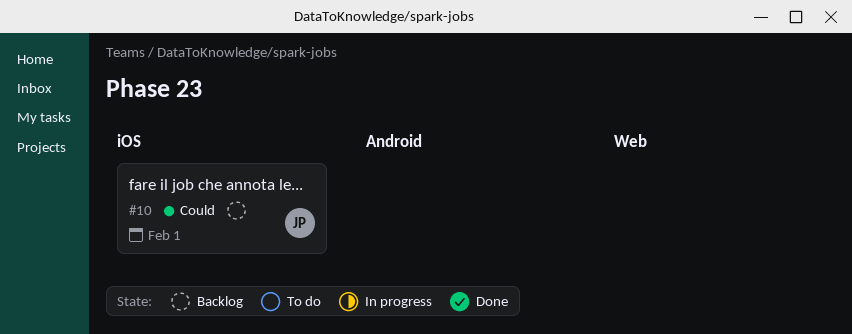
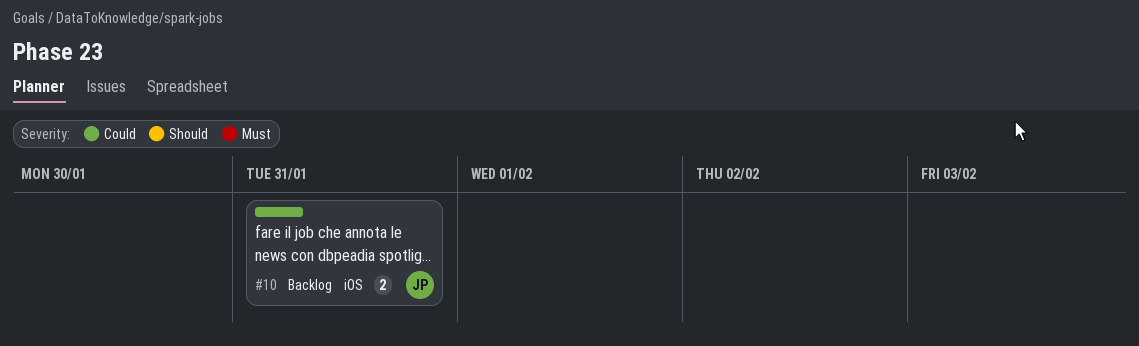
#10, due: Feb 1 -> Jan 31

